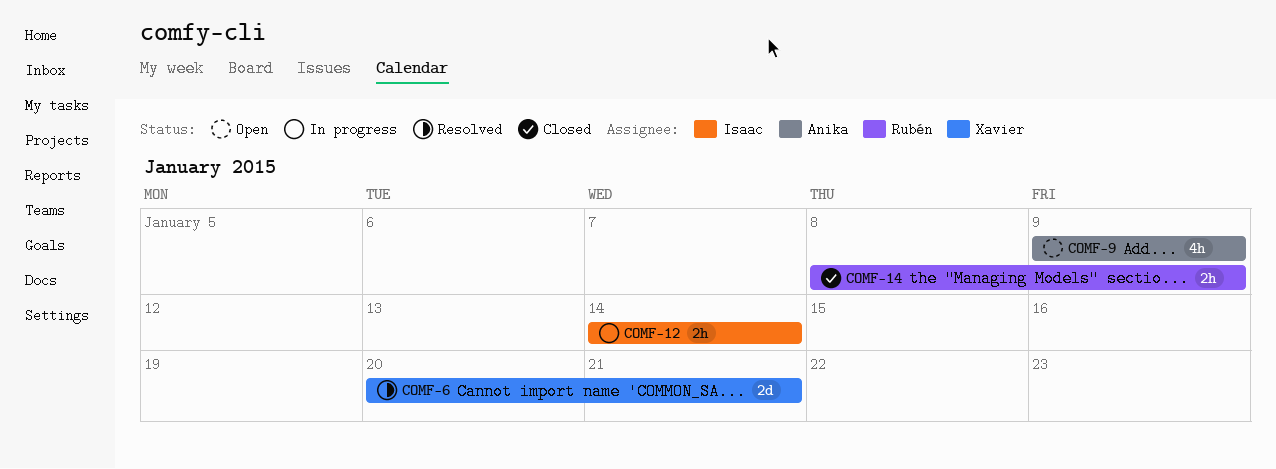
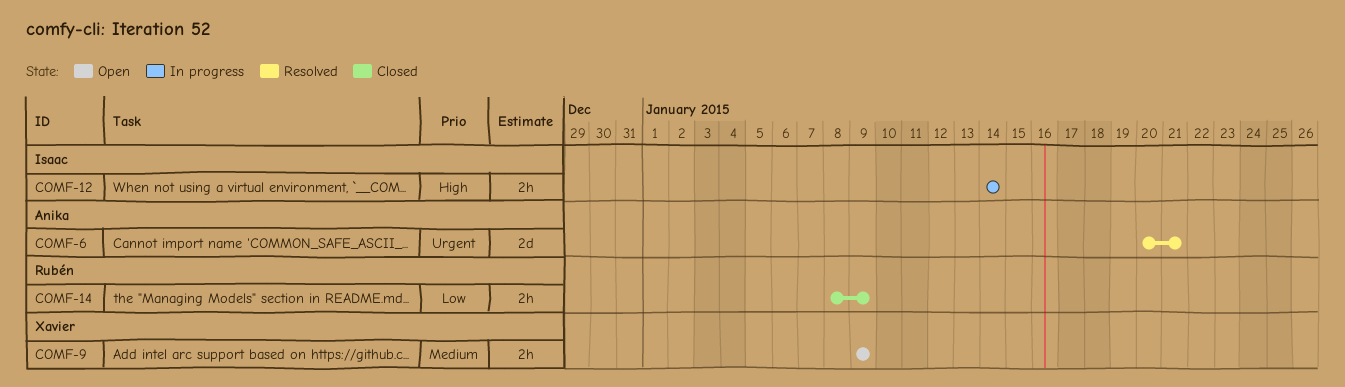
COMF-6, owner: Xavier -> Anika
COMF-9, owner: Anika -> Xavier
COMF-9, estimate: 4h -> 2h

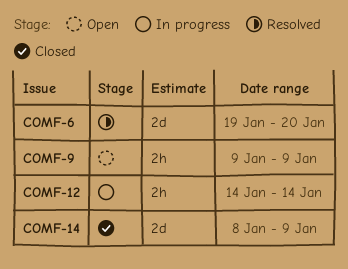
COMF-6, start: Jan 20 -> Jan 19
COMF-6, due: Jan 21 -> Jan 20
COMF-14, estimate: 2h -> 2d

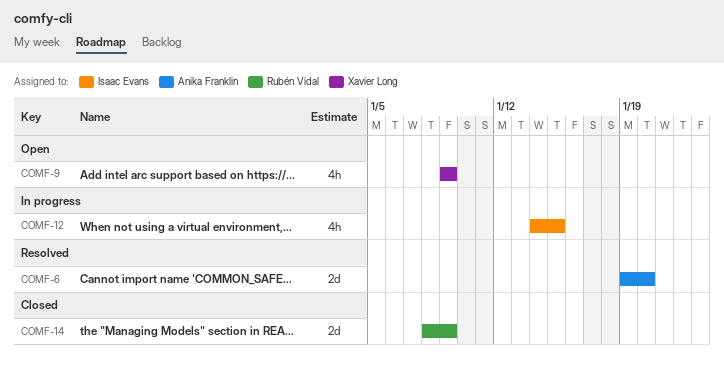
COMF-9, estimate: 2h -> 4h
COMF-12, estimate: 2h -> 4h
COMF-12, due: Jan 14 -> Jan 15

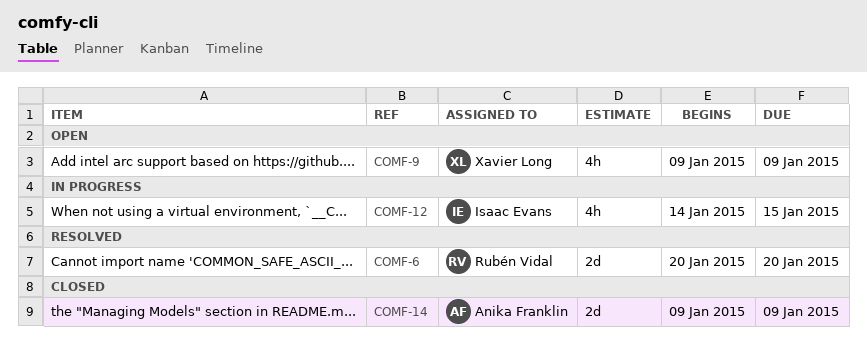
COMF-6, owner: Anika Franklin -> Rubén Vidal
COMF-6, start: Jan 19 -> Jan 20
COMF-14, owner: Rubén Vidal -> Anika Franklin
COMF-14, start: Jan 8 -> Jan 9

